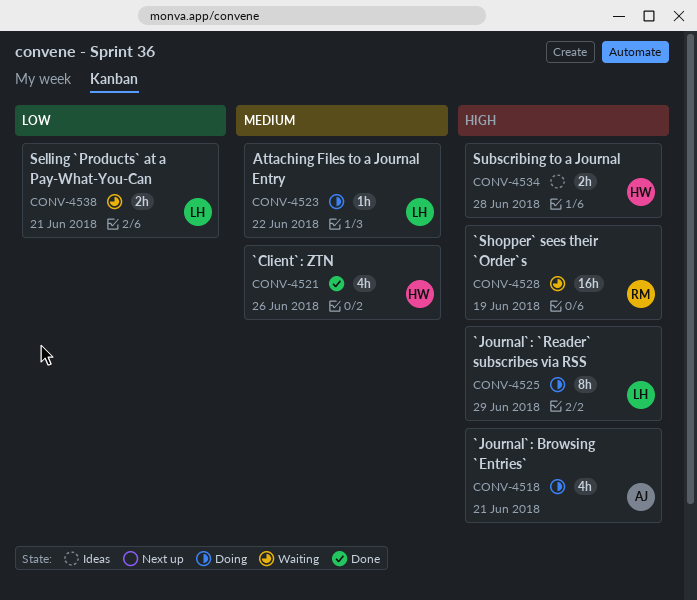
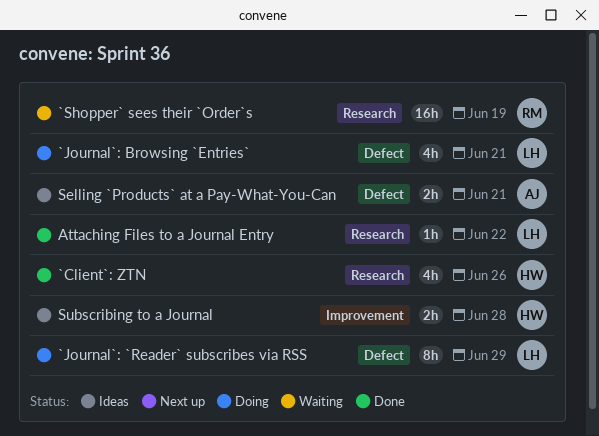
`Journal`: Browsing `Entries`, owner: AJ -> LH
Attaching Files to a Journal Entry, status: Doing -> Done
Selling `Products` at a Pay-What-You-Can, status: Waiting -> Ideas
Selling `Products` at a Pay-What-You-Can, owner: LH -> AJ

